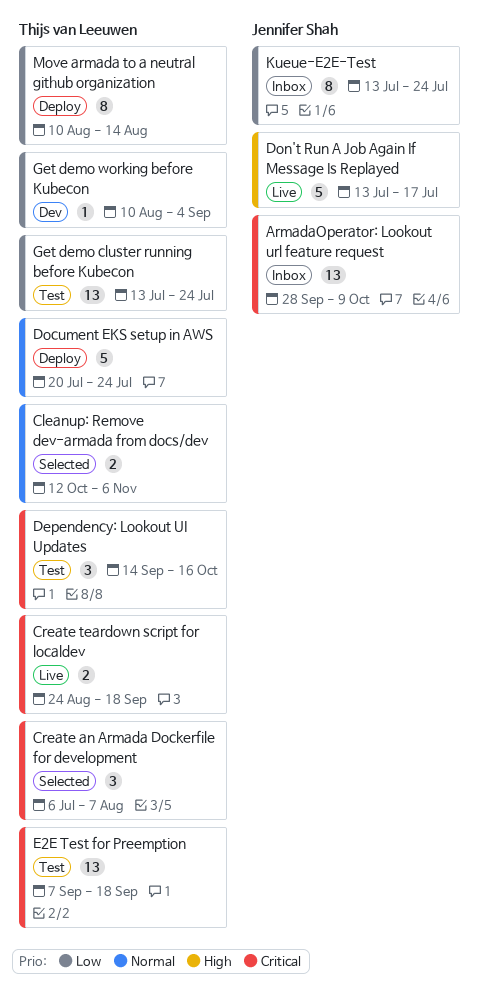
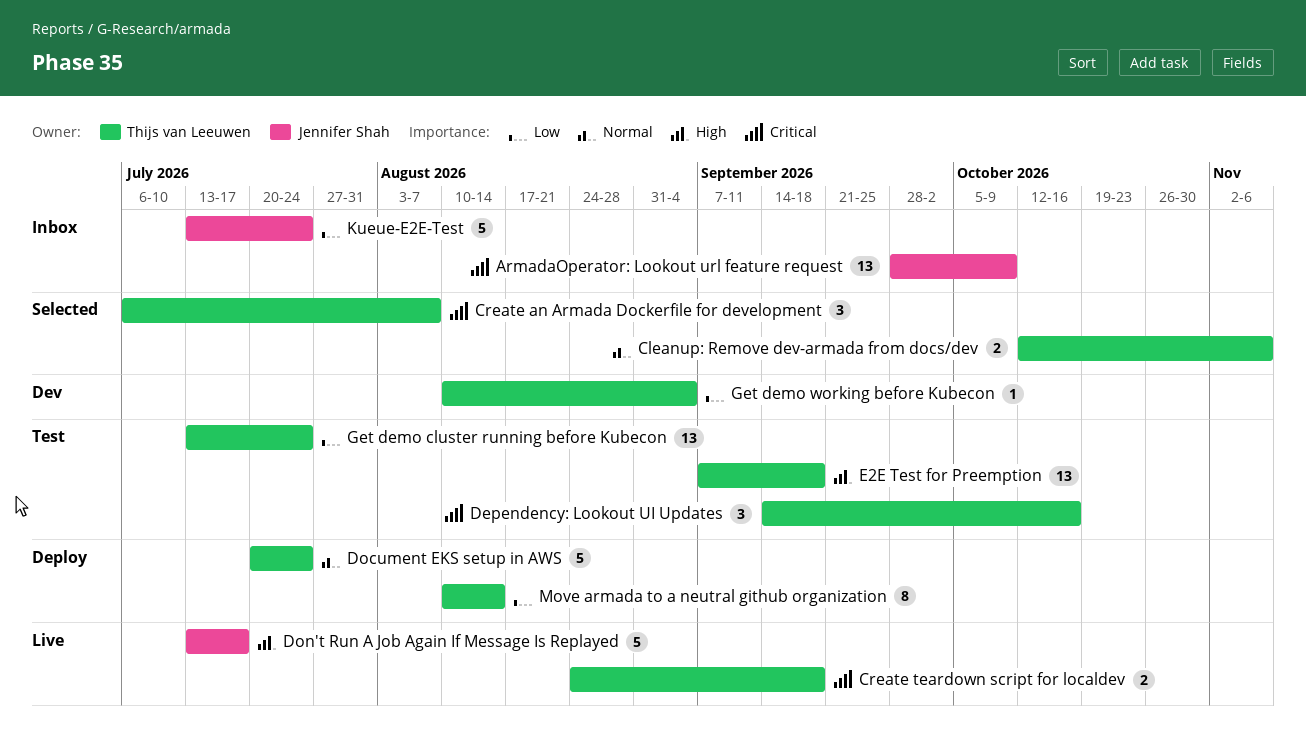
E2E Test for Preemption, priority: Critical -> High
Kueue-E2E-Test, estimate: 8 -> 5

